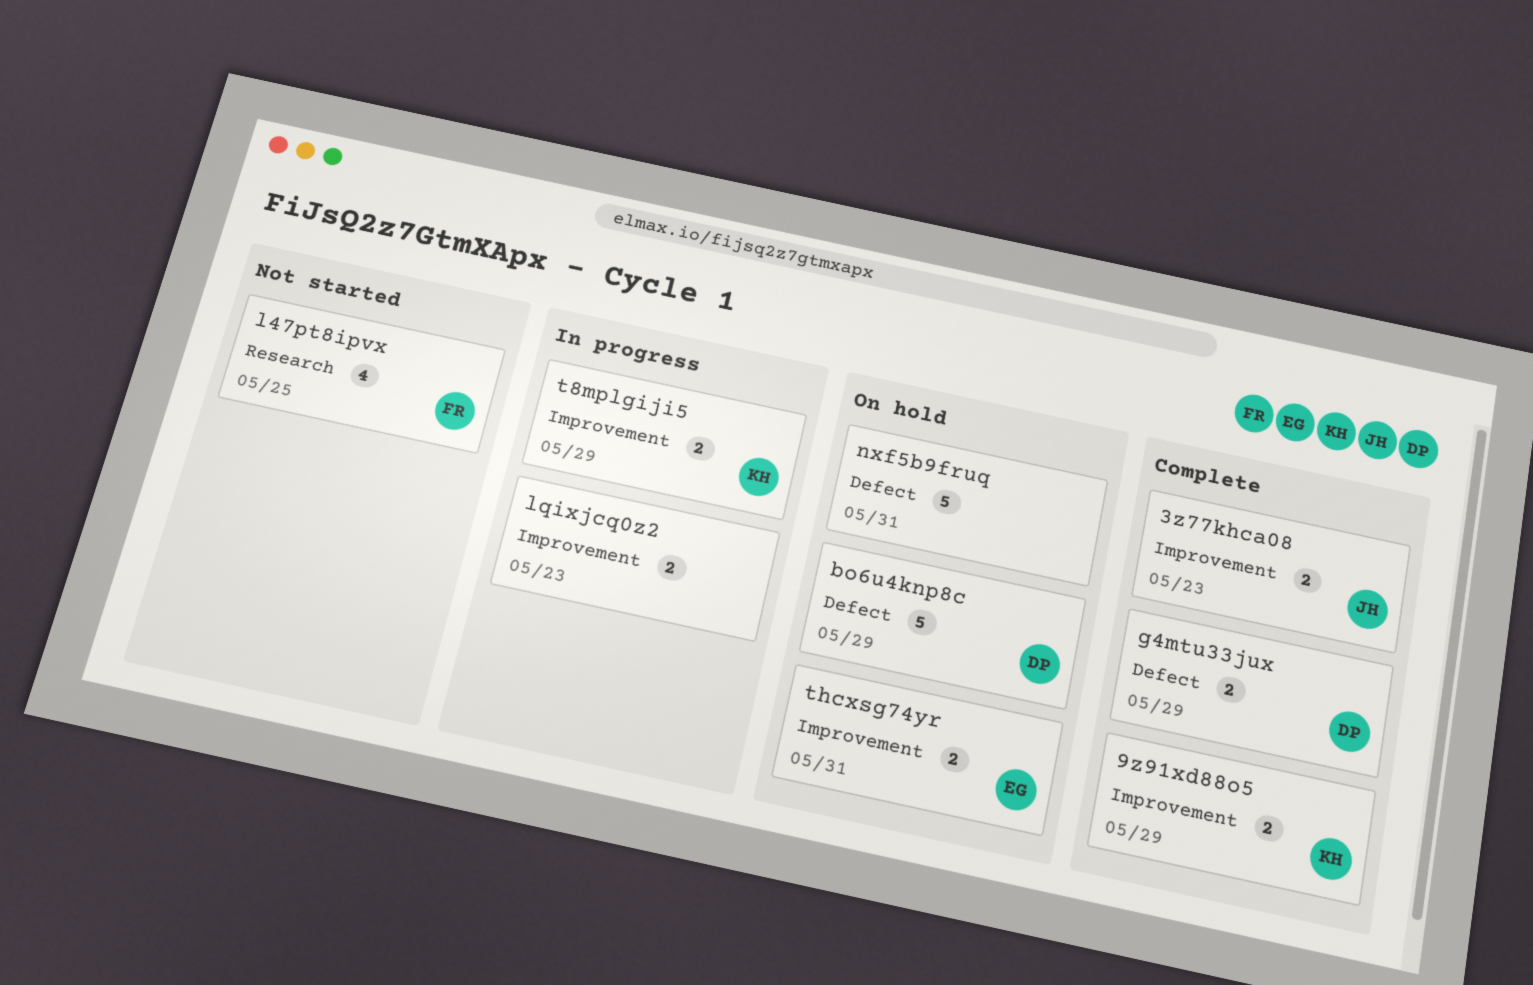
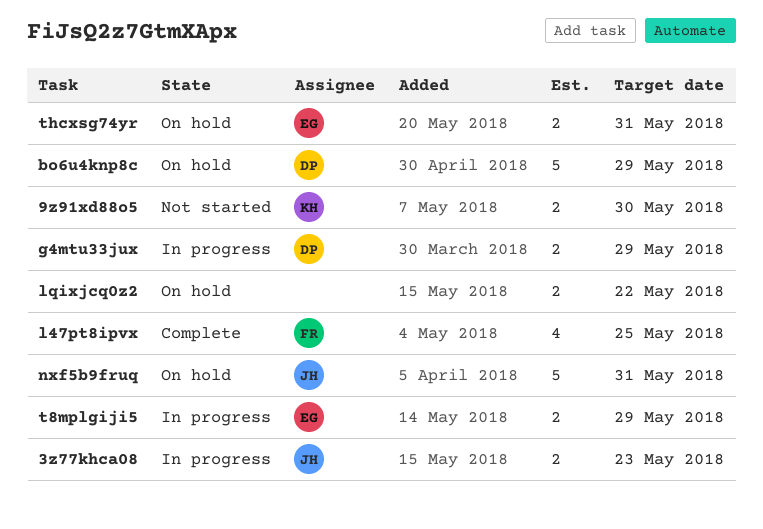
3z77khca08, status: Complete -> In progress
9z91xd88o5, status: Complete -> Not started
9z91xd88o5, due: May 29 -> May 30
g4mtu33jux, status: Complete -> In progress
l47pt8ipvx, status: Not started -> Complete
lqixjcq0z2, status: In progress -> On hold
lqixjcq0z2, due: May 23 -> May 22
nxf5b9fruq, owner: none -> JH
t8mplgiji5, owner: KH -> EG

